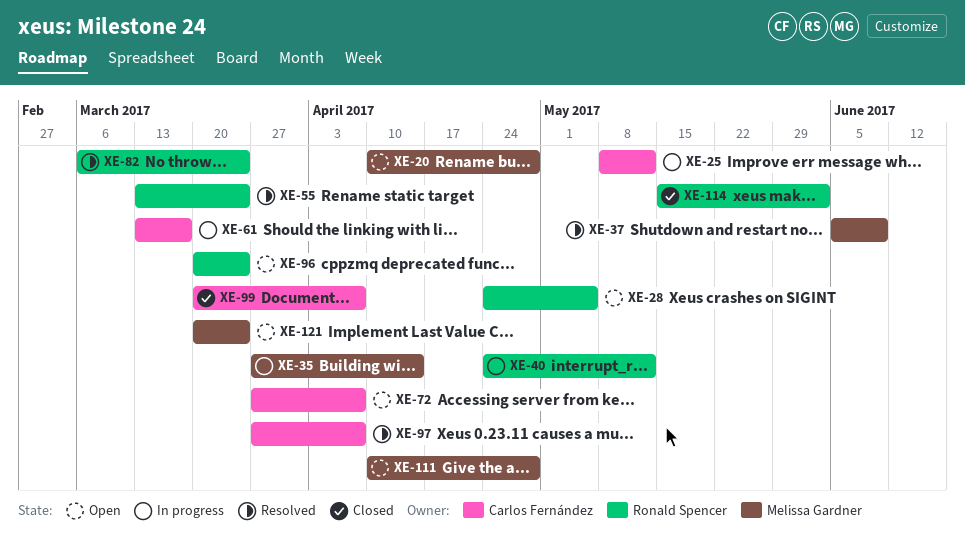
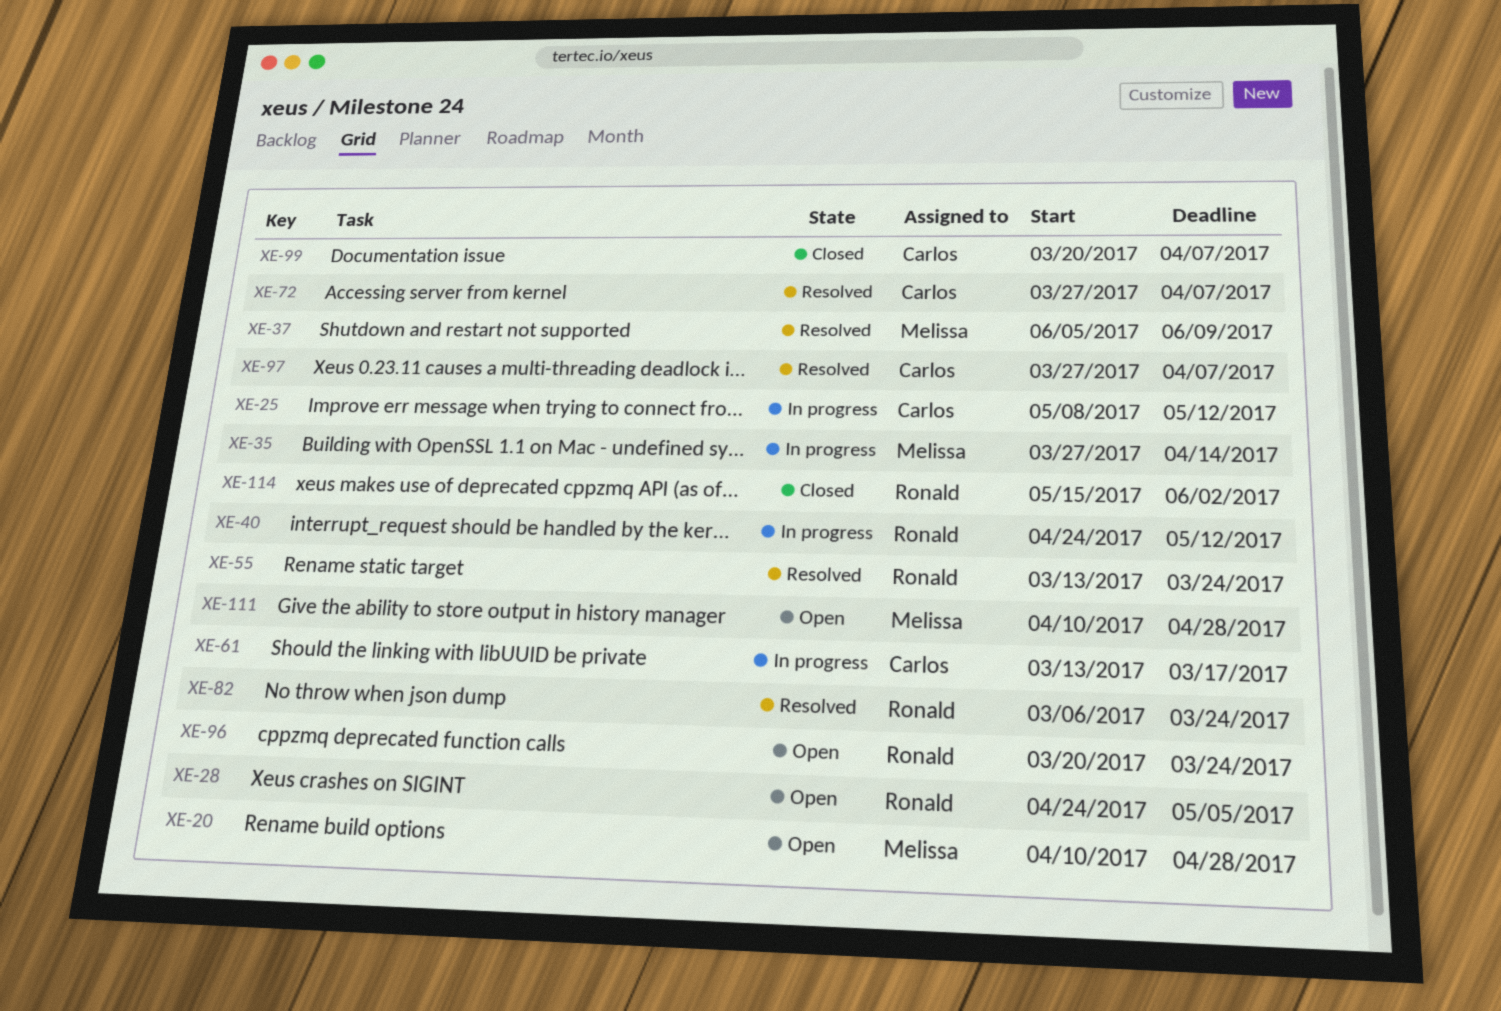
XE-72, status: Open -> Resolved
XE-121: present -> none

